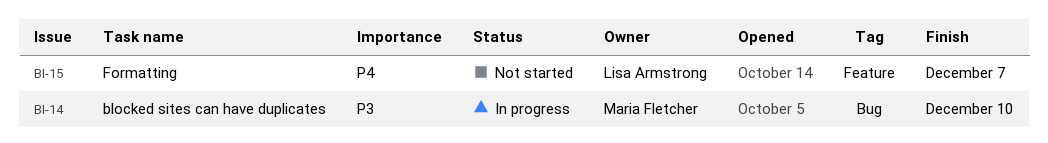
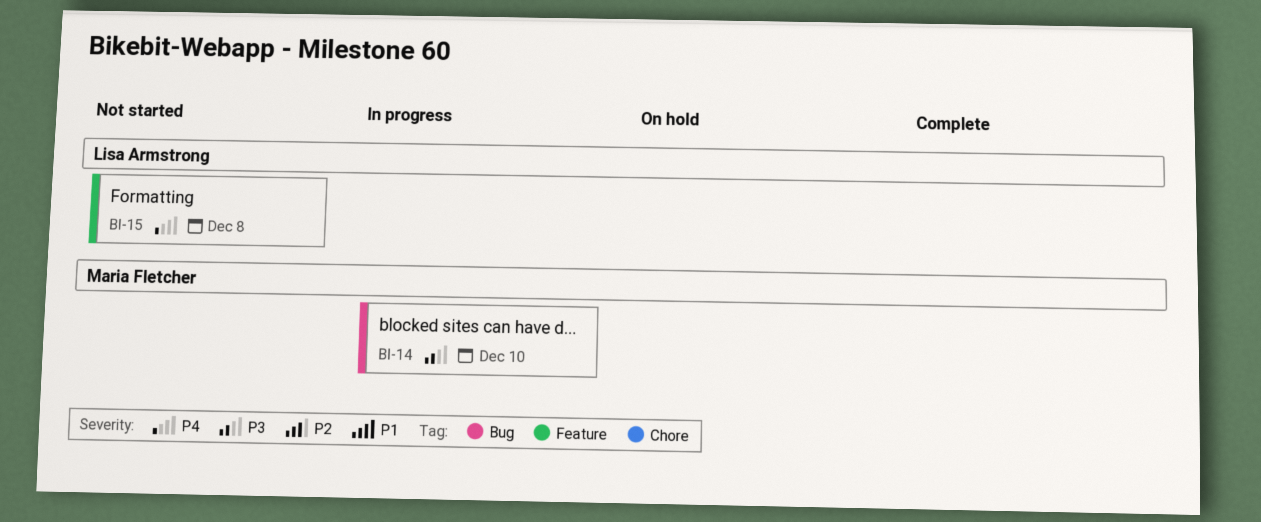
BI-15, due: Dec 7 -> Dec 8

